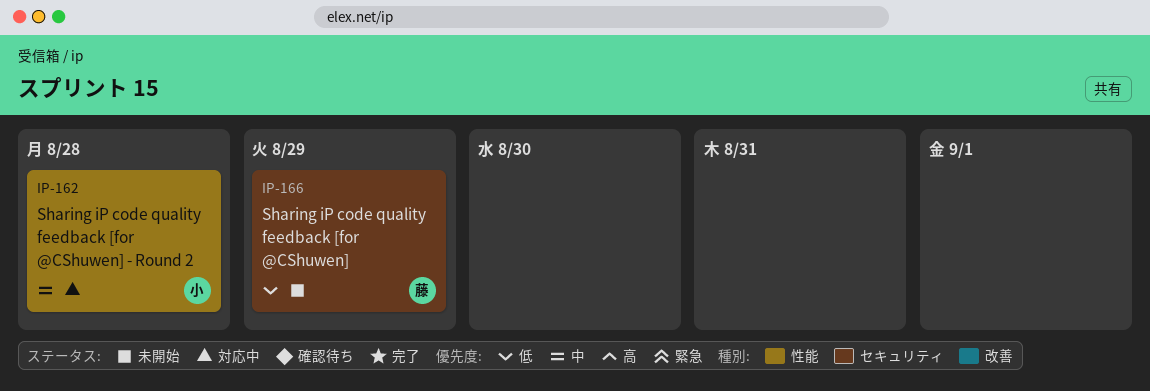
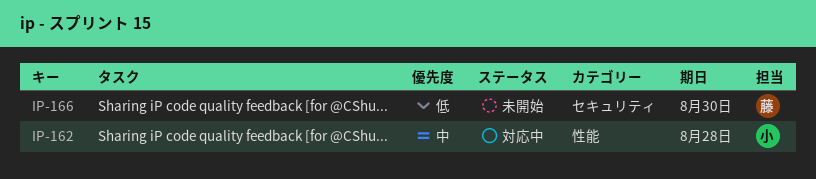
IP-166, due: Aug 29 -> Aug 30

